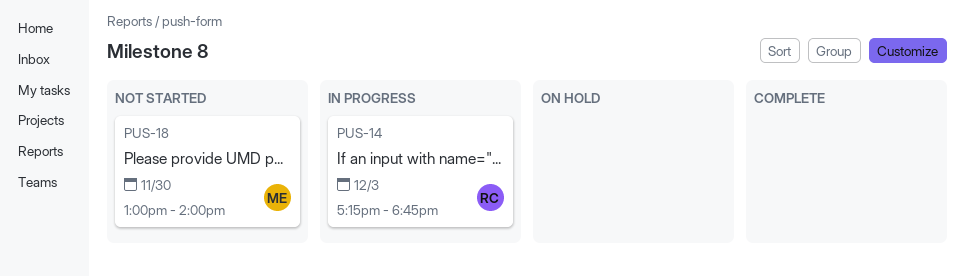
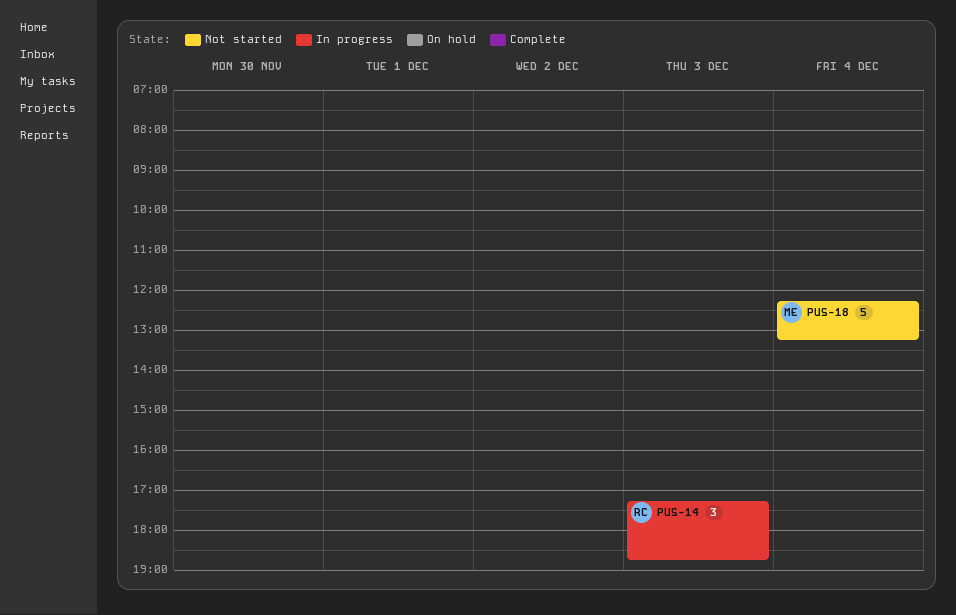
PUS-18, day: Nov 30 -> Dec 4
PUS-18, begins: 13:00 -> 12:15
PUS-18, ends: 14:00 -> 13:15

